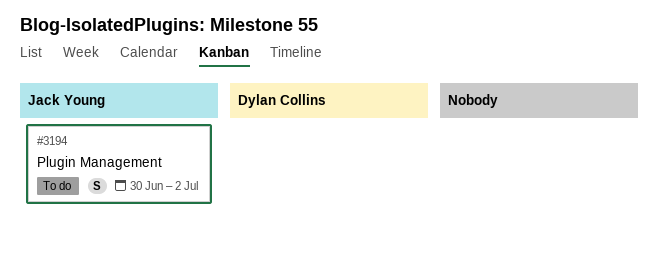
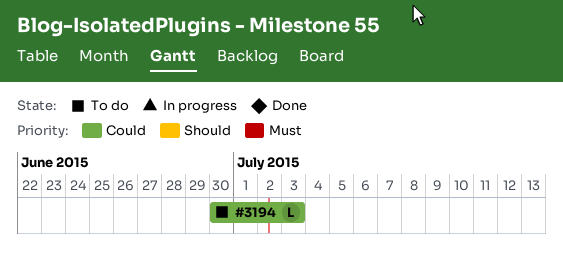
#3194, estimate: S -> L
#3194, due: Jul 2 -> Jul 3

